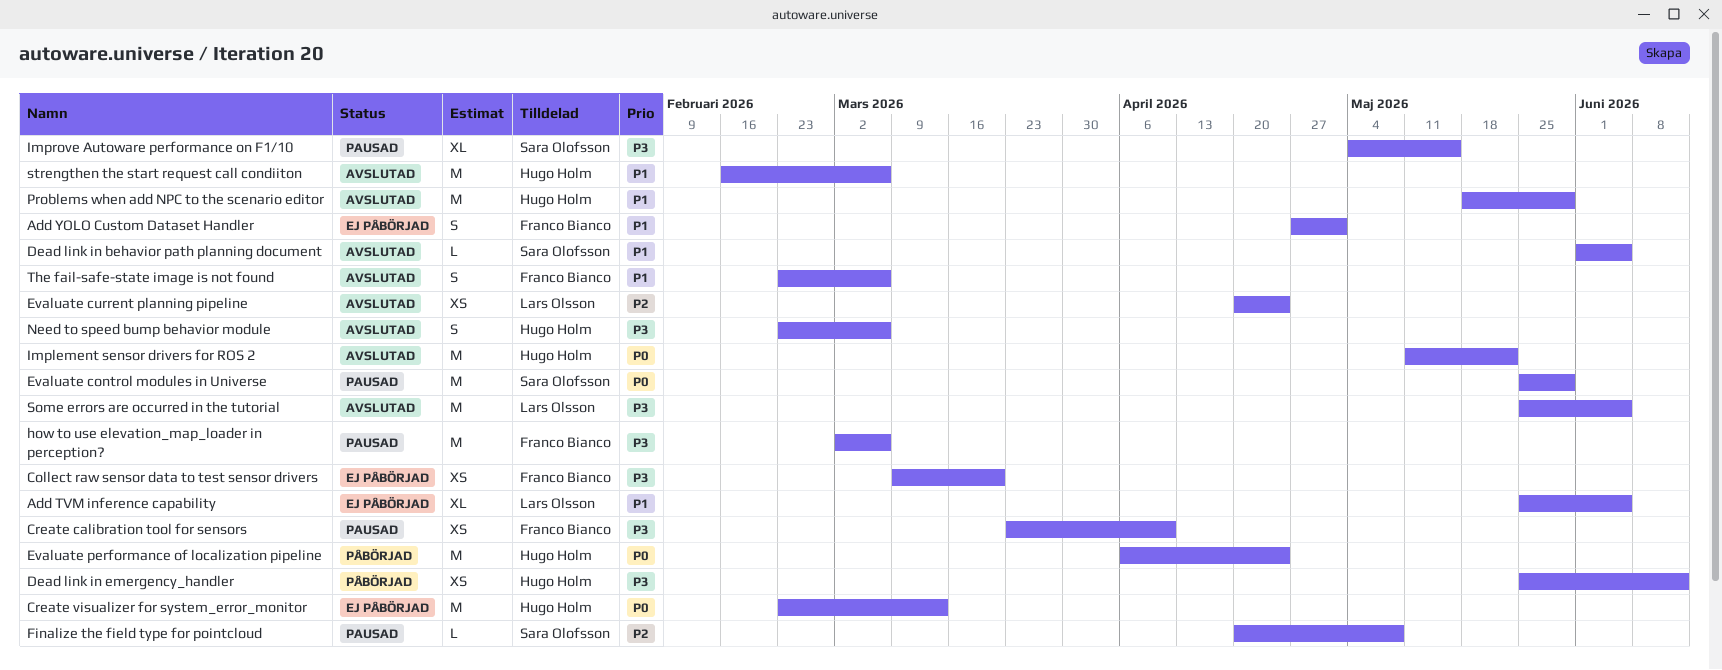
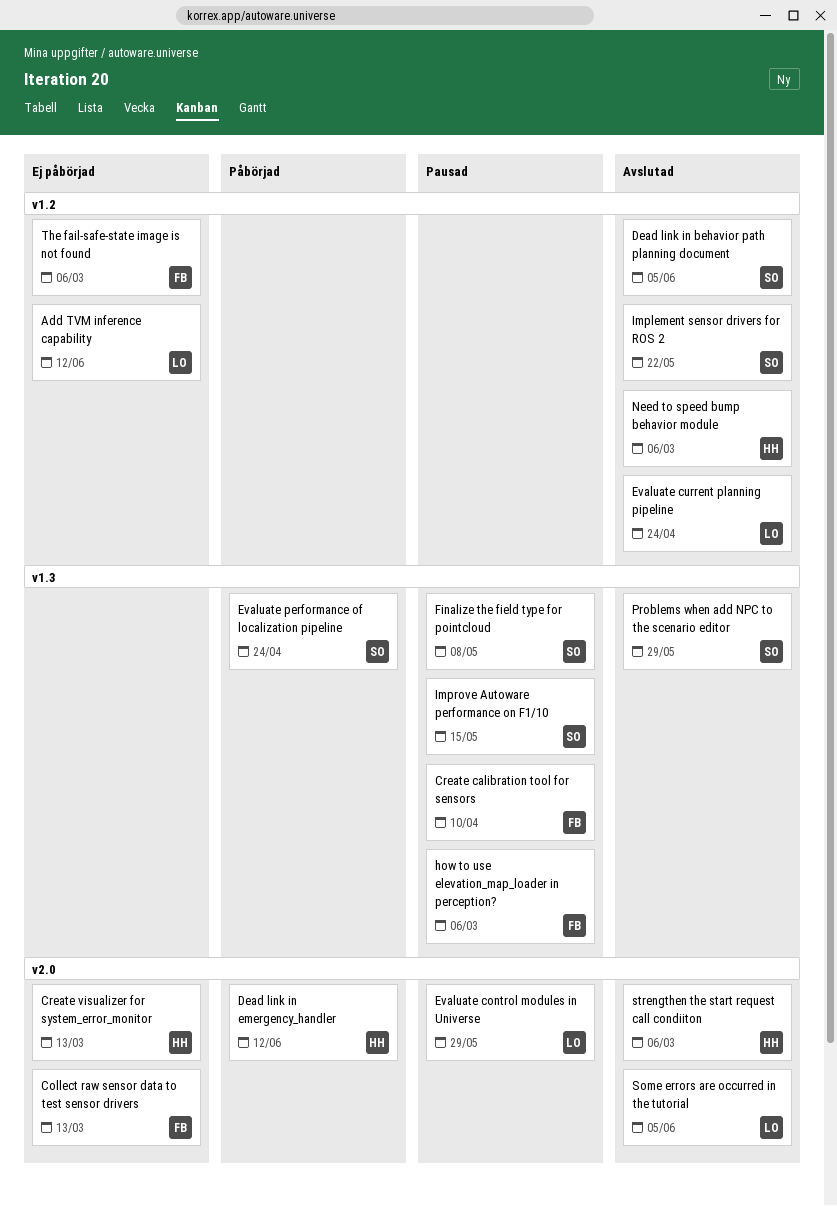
Add TVM inference capability, due: Jun 5 -> Jun 12
Add YOLO Custom Dataset Handler: present -> none
Collect raw sensor data to test sensor drivers, due: Mar 20 -> Mar 13
Evaluate control modules in Universe, owner: Sara Olofsson -> Lars Olsson
Evaluate performance of localization pipeline, owner: Hugo Holm -> Sara Olofsson
Implement sensor drivers for ROS 2, owner: Hugo Holm -> Sara Olofsson
Problems when add NPC to the scenario editor, owner: Hugo Holm -> Sara Olofsson
The fail-safe-state image is not found, status: Avslutad -> Ej påbörjad

